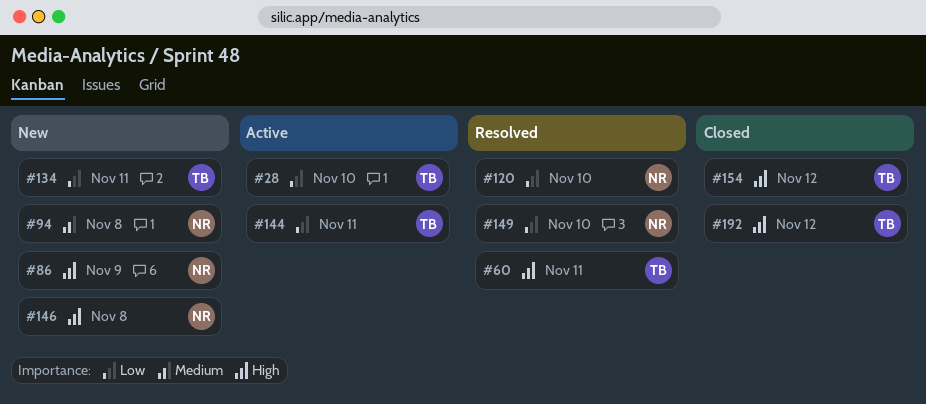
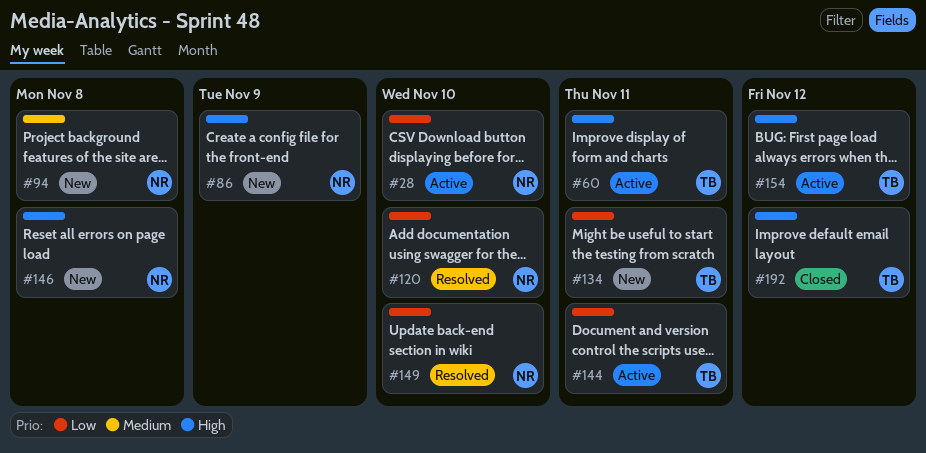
#28, owner: TB -> NR
#60, status: Resolved -> Active
#154, status: Closed -> Active

